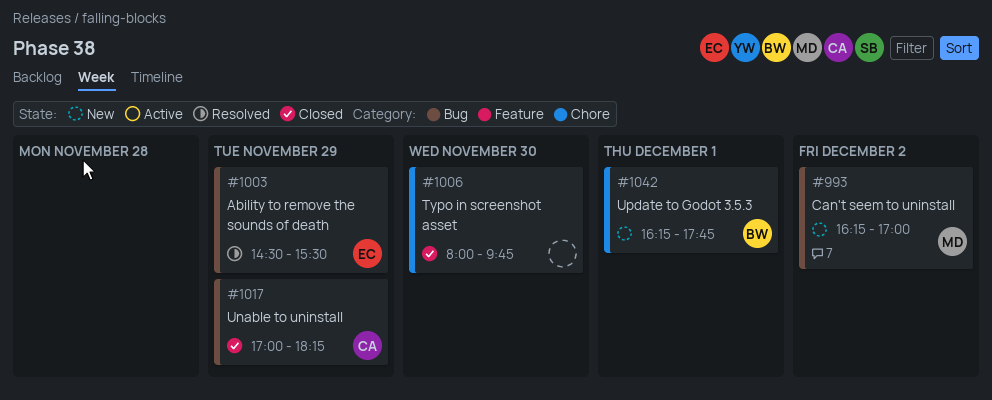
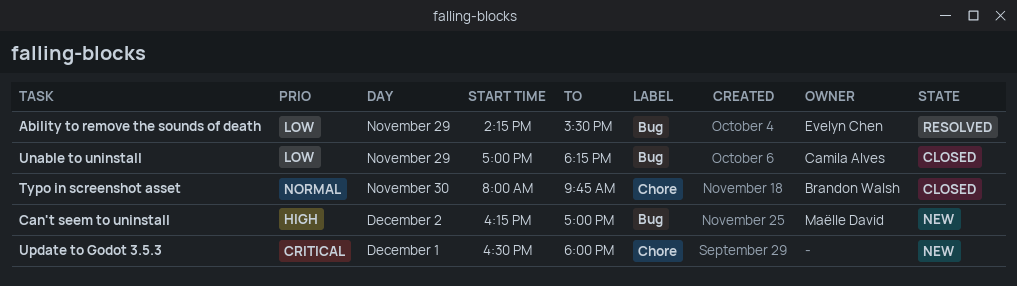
Ability to remove the sounds of death, begins: 14:30 -> 14:15
Typo in screenshot asset, owner: none -> Brandon Walsh
Update to Godot 3.5.3, owner: Brandon Walsh -> none
Update to Godot 3.5.3, begins: 16:15 -> 16:30
Update to Godot 3.5.3, ends: 17:45 -> 18:00

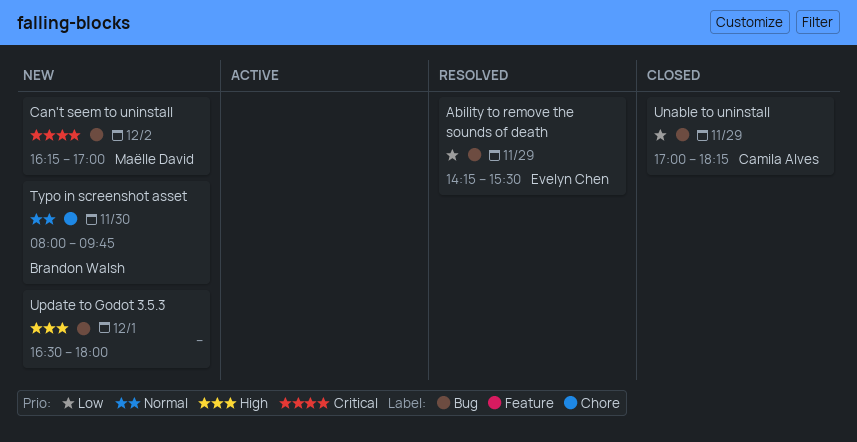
Can't seem to uninstall, priority: High -> Critical
Typo in screenshot asset, status: Closed -> New
Update to Godot 3.5.3, priority: Critical -> High
Update to Godot 3.5.3, label: Chore -> Bug

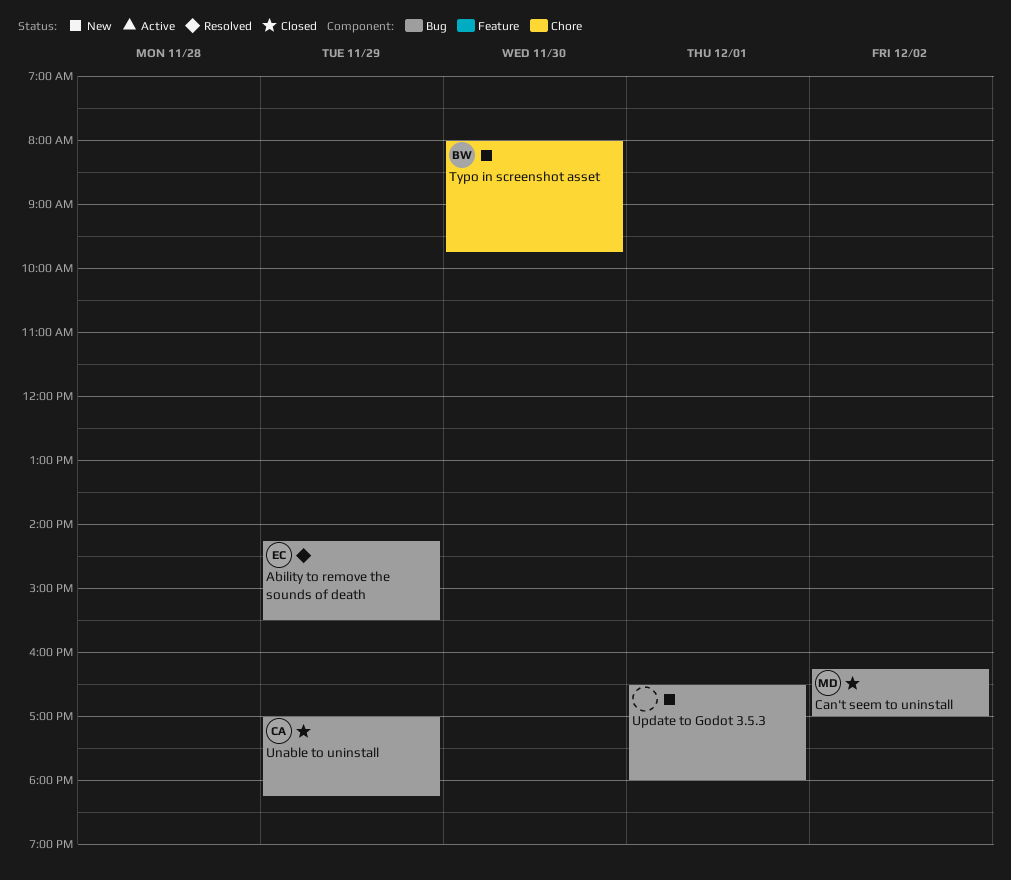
Can't seem to uninstall, status: New -> Closed

